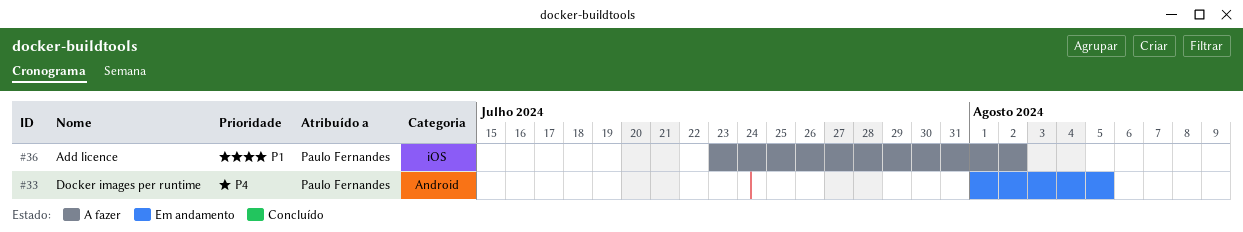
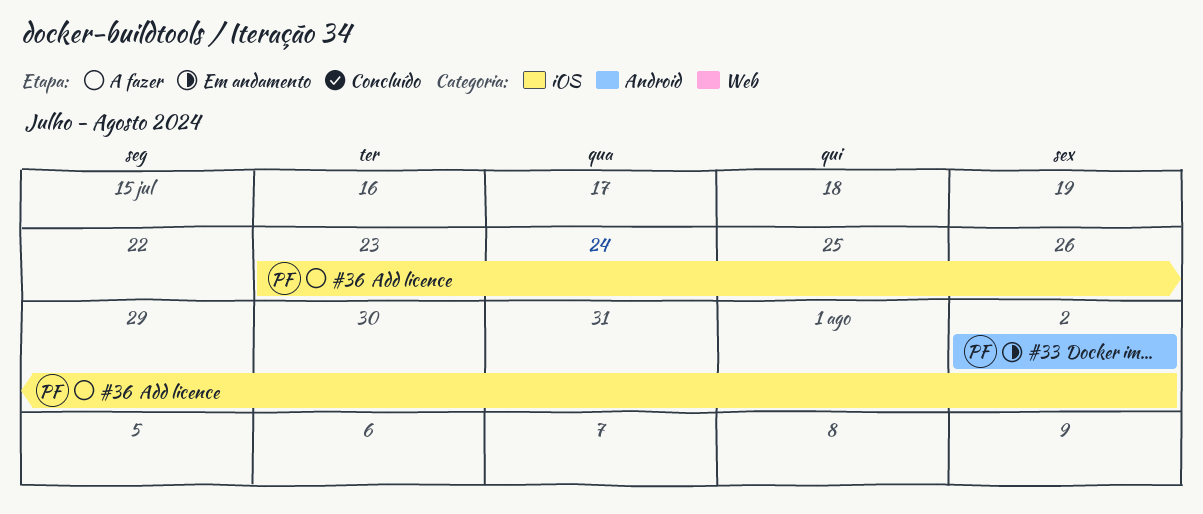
#33, start: Aug 1 -> Aug 2
#33, due: Aug 5 -> Aug 2

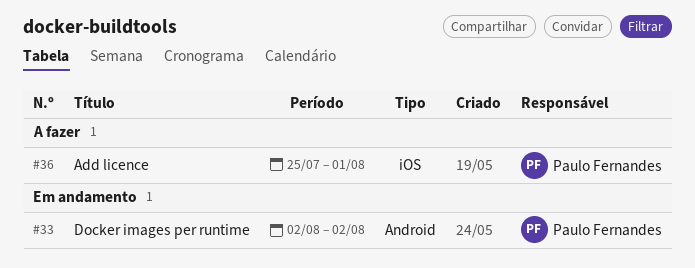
#36, start: Jul 23 -> Jul 25
#36, due: Aug 2 -> Aug 1

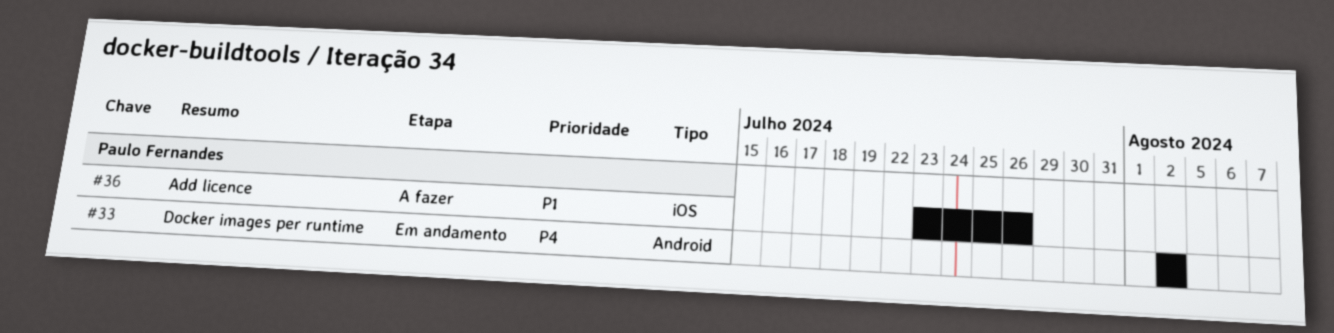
#36, start: Jul 25 -> Jul 23
#36, due: Aug 1 -> Jul 26

